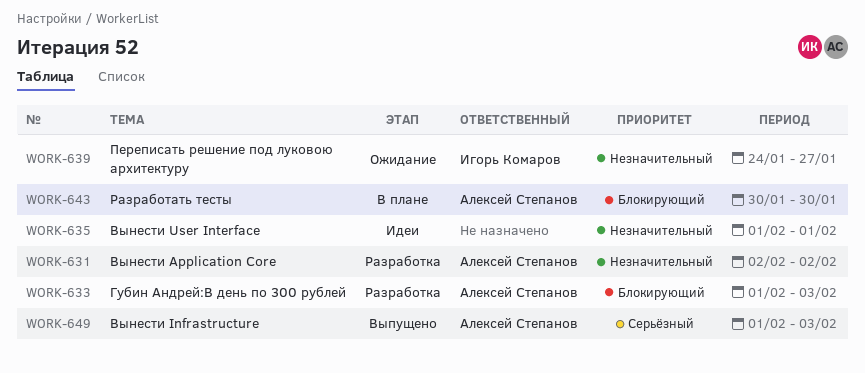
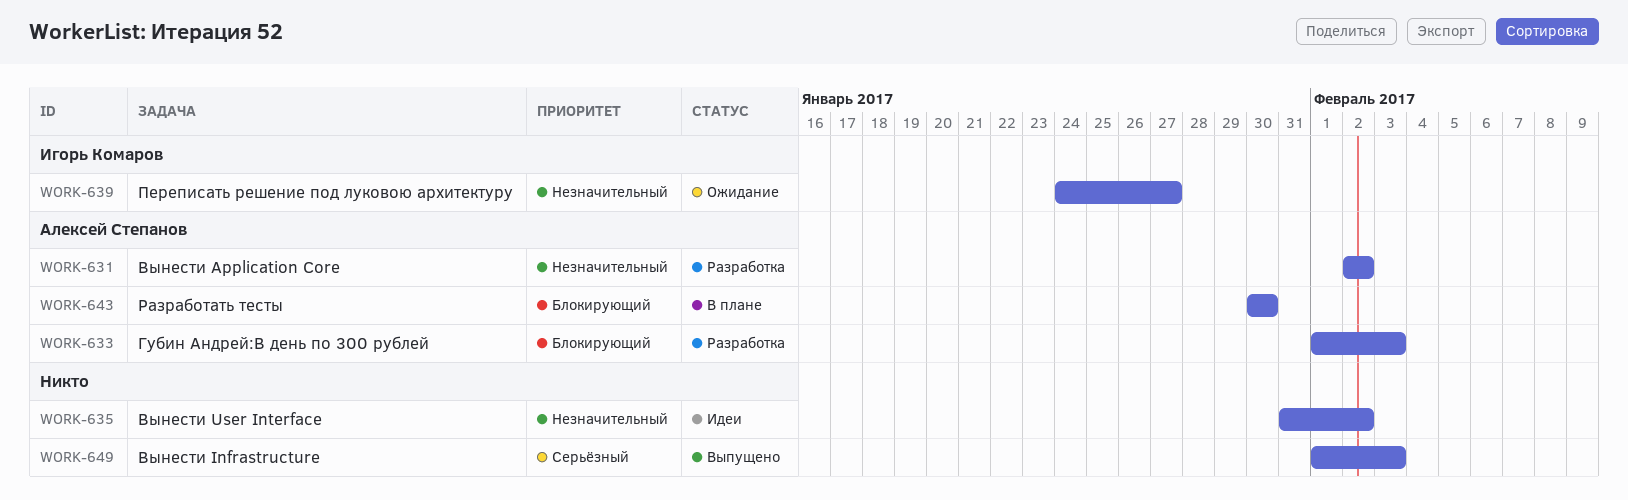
WORK-635, start: Feb 1 -> Jan 31
WORK-635, due: Feb 1 -> Feb 2
WORK-649, owner: Алексей Степанов -> none

